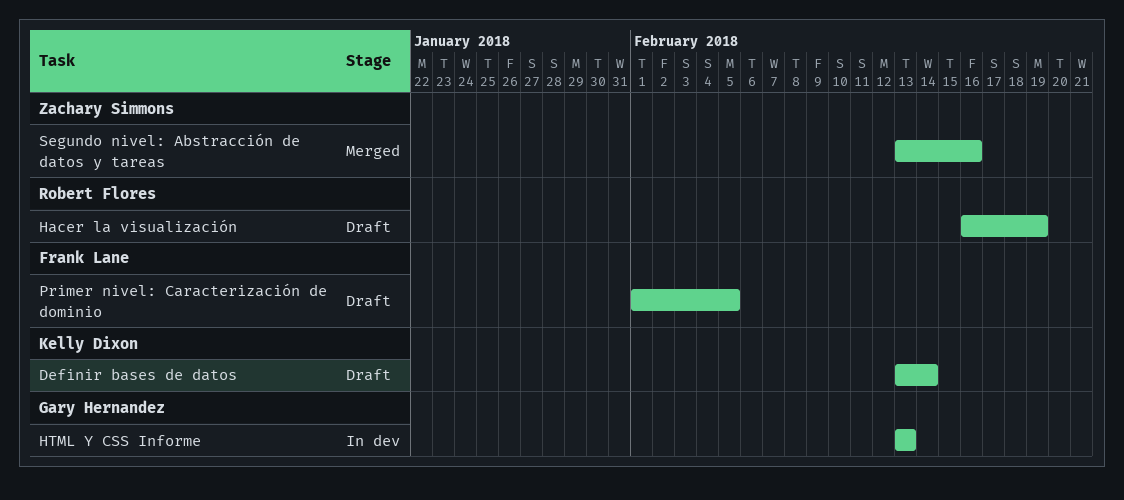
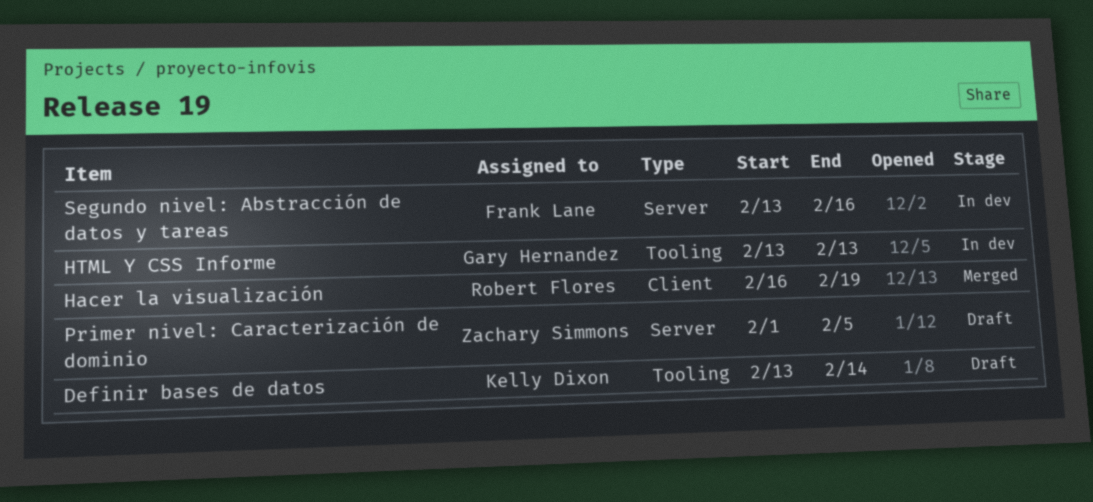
Hacer la visualización, status: Draft -> Merged
Primer nivel: Caracterización de dominio, owner: Frank Lane -> Zachary Simmons
Segundo nivel: Abstracción de datos y tareas, status: Merged -> In dev
Segundo nivel: Abstracción de datos y tareas, owner: Zachary Simmons -> Frank Lane

